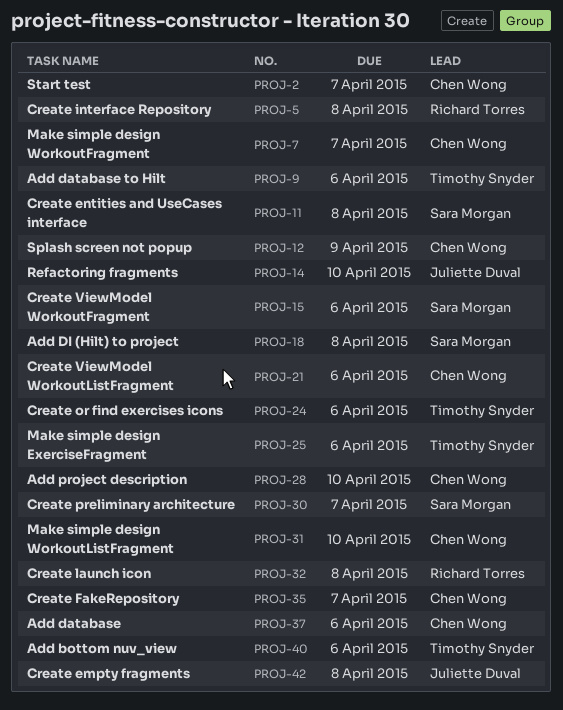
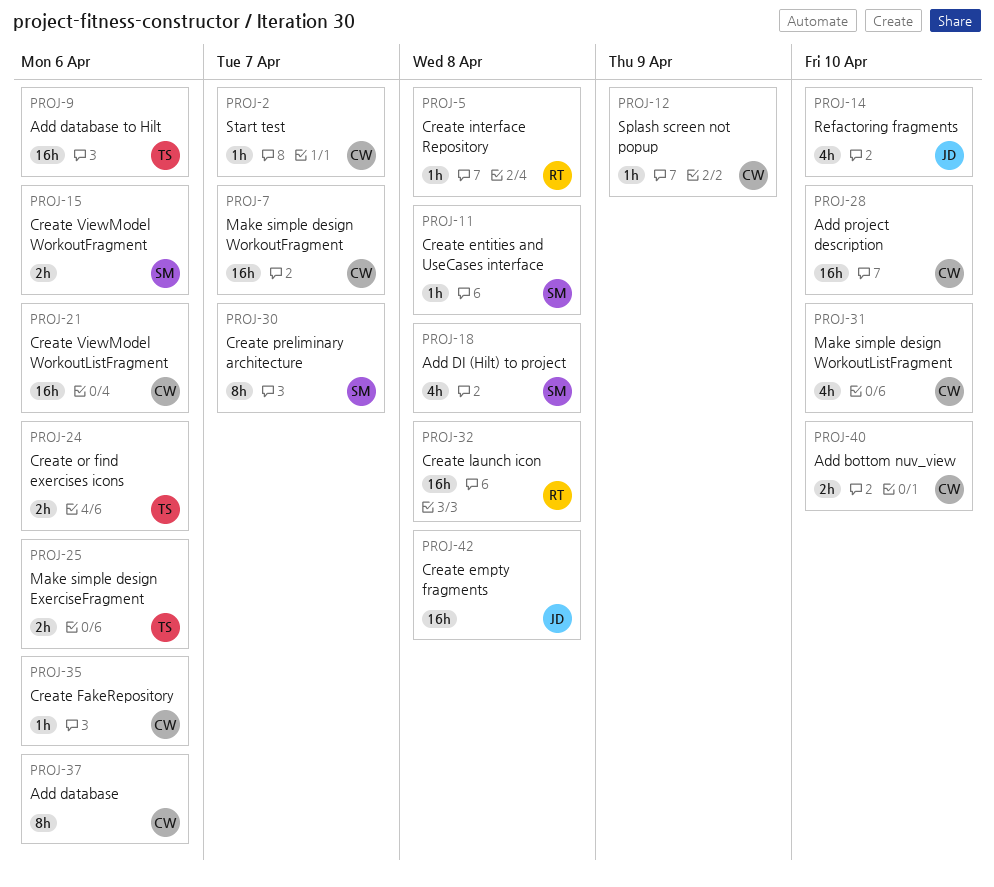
PROJ-35, due: Apr 7 -> Apr 6
PROJ-40, owner: Timothy Snyder -> Chen Wong
PROJ-40, due: Apr 6 -> Apr 10

